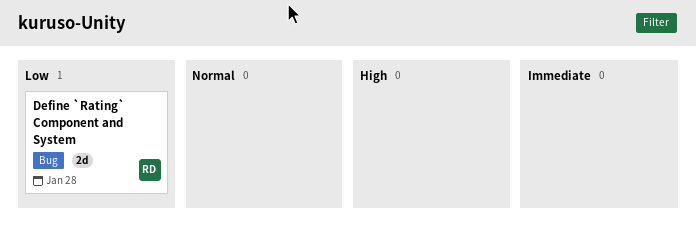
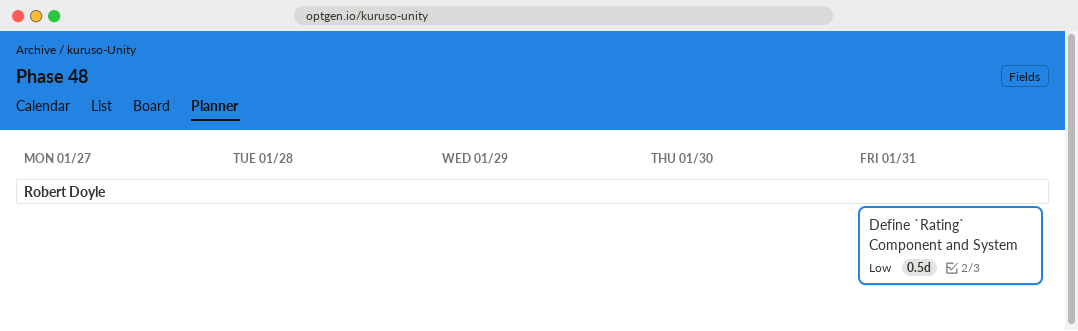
Define `Rating` Component and System, estimate: 2d -> 0.5d
Define `Rating` Component and System, due: Jan 28 -> Jan 31

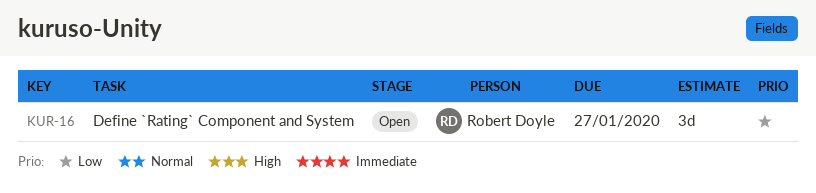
Define `Rating` Component and System, estimate: 0.5d -> 3d
Define `Rating` Component and System, due: Jan 31 -> Jan 27

